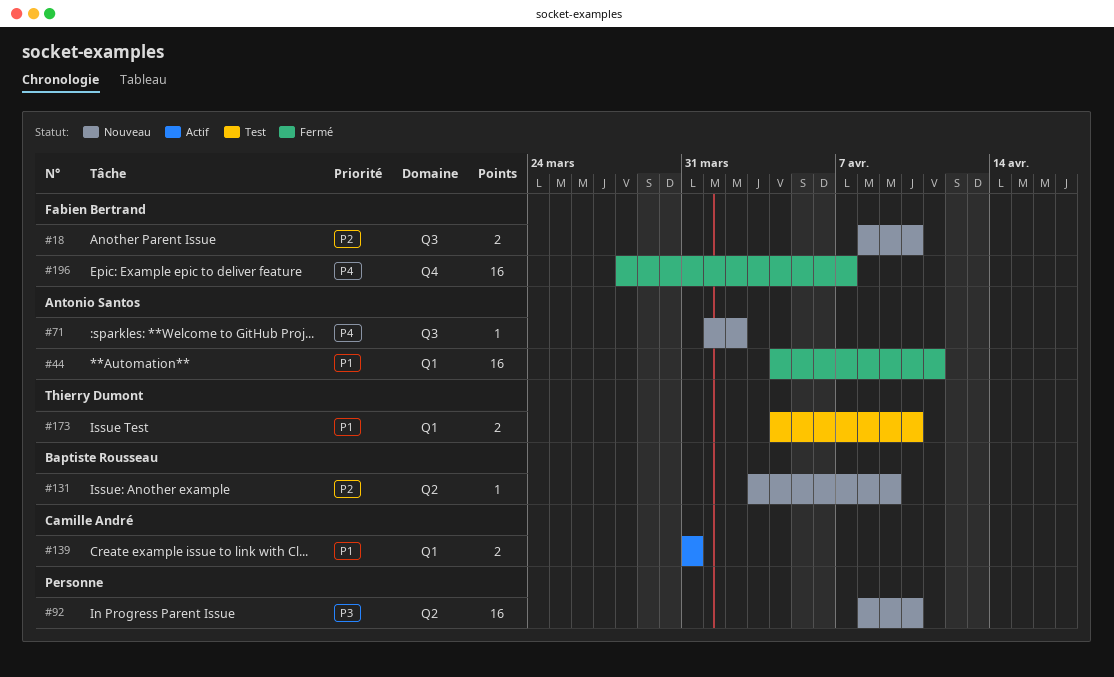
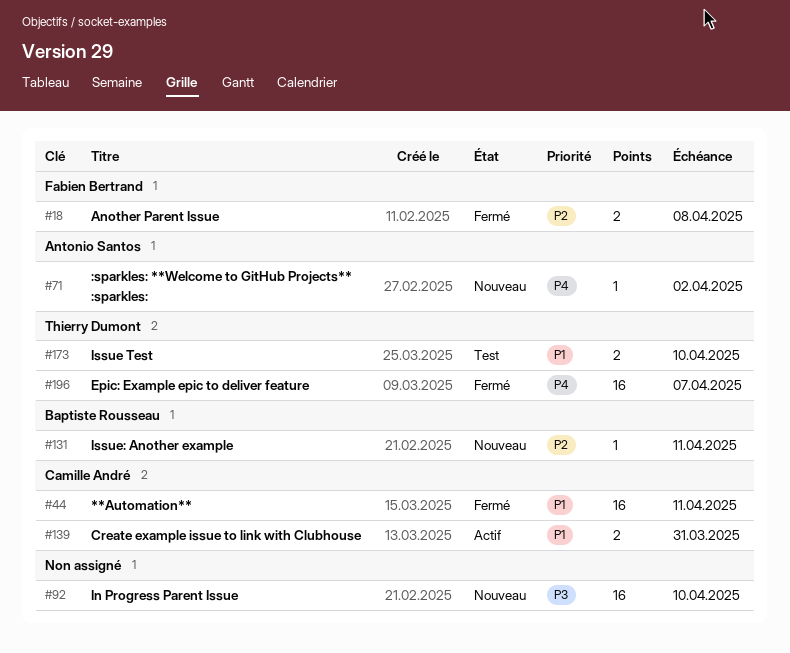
#18, status: Nouveau -> Fermé
#18, due: Apr 10 -> Apr 8
#44, owner: Antonio Santos -> Camille André
#131, due: Apr 9 -> Apr 11
#196, owner: Fabien Bertrand -> Thierry Dumont

